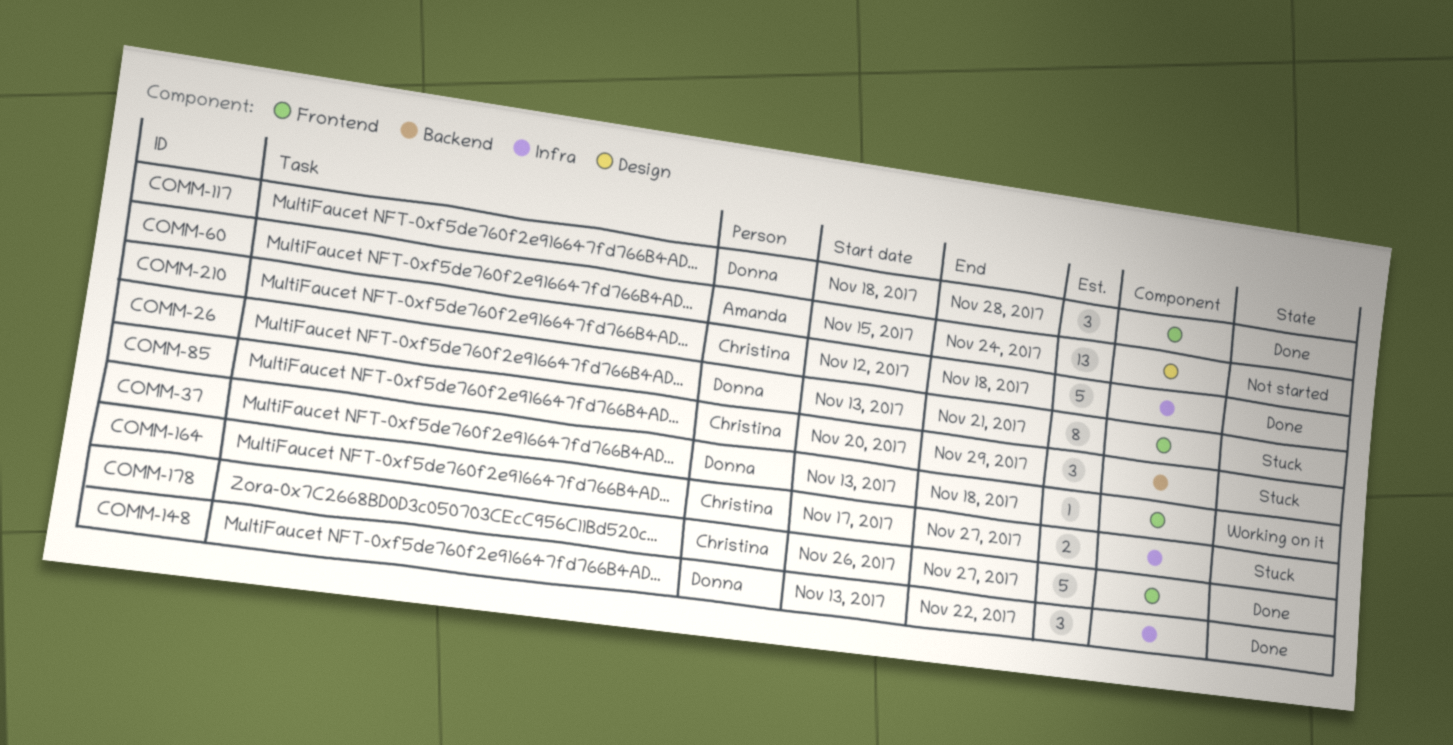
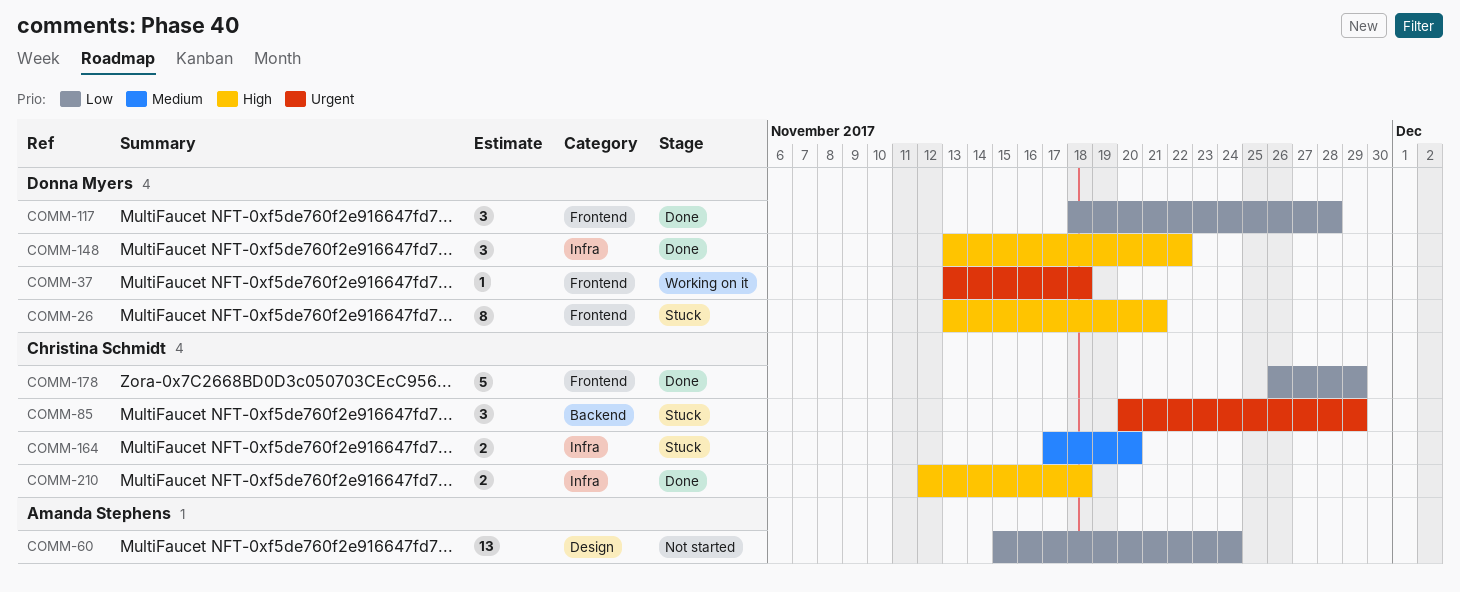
COMM-164, due: Nov 27 -> Nov 20
COMM-178, due: Nov 27 -> Nov 29
COMM-210, estimate: 5 -> 2

